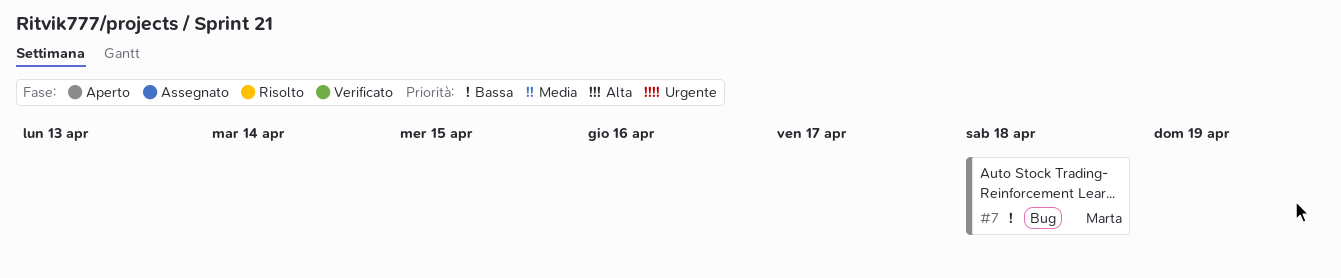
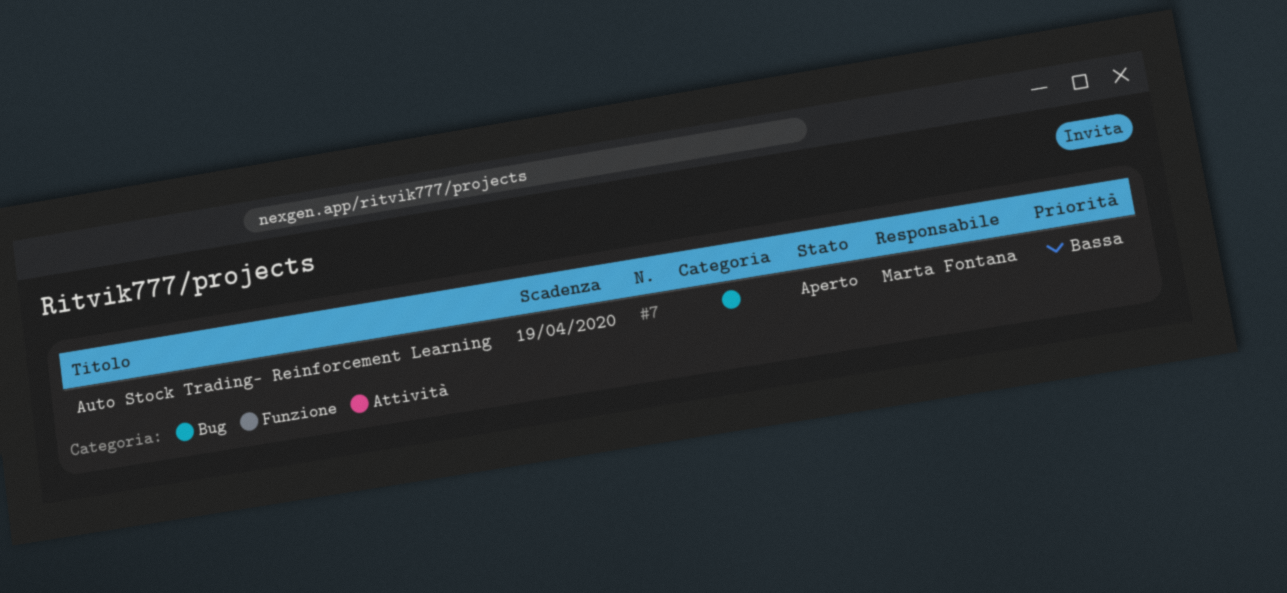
#7, due: Apr 18 -> Apr 19

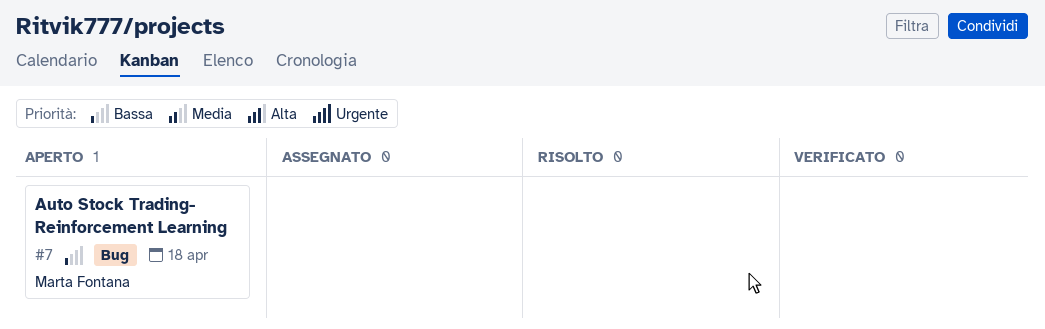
#7, due: Apr 19 -> Apr 18

